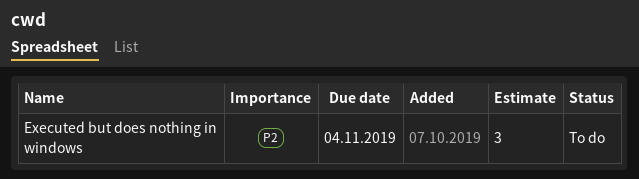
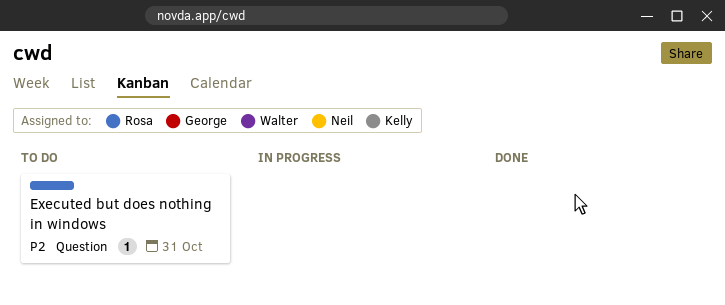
Executed but does nothing in windows, estimate: 3 -> 1
Executed but does nothing in windows, due: Nov 4 -> Oct 31

